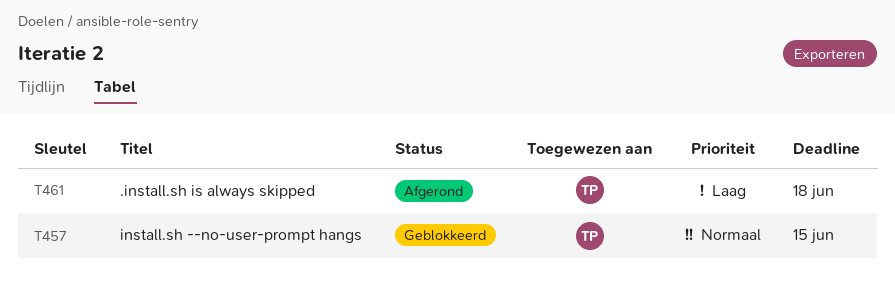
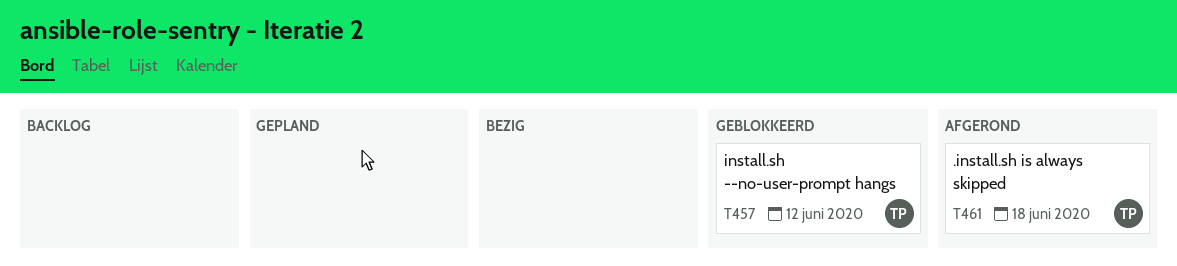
T457, due: Jun 15 -> Jun 12

